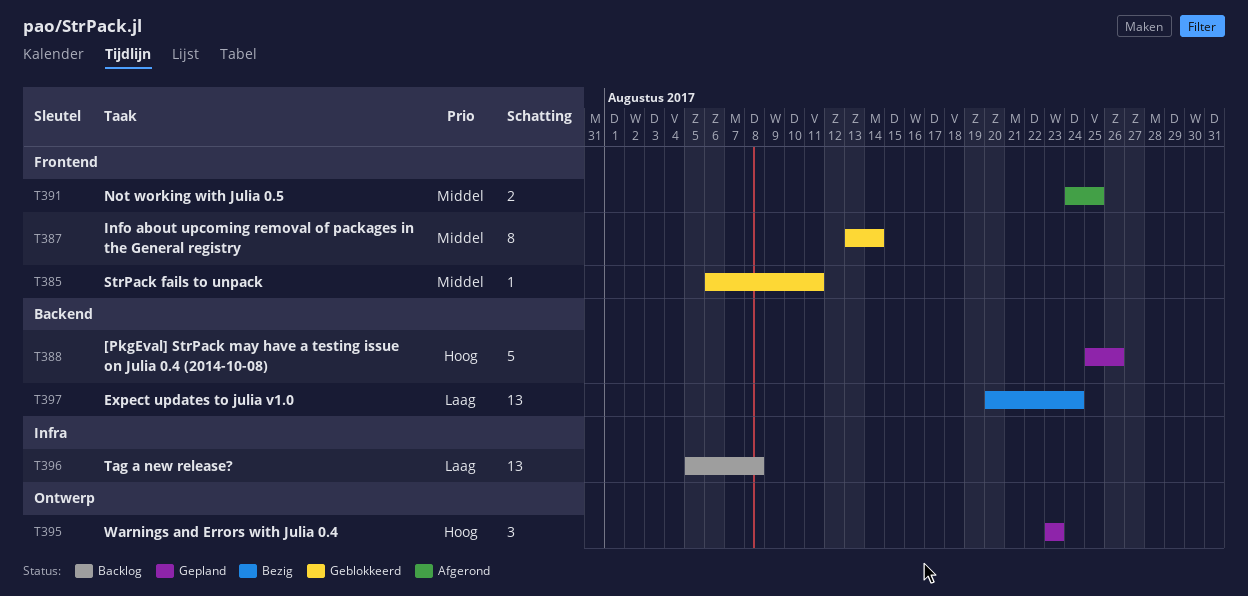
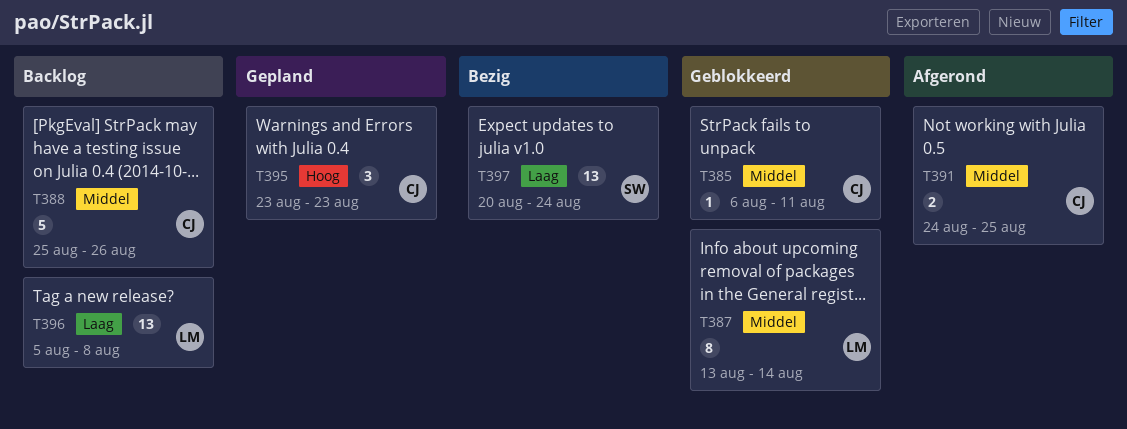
T388, status: Gepland -> Backlog
T388, priority: Hoog -> Middel

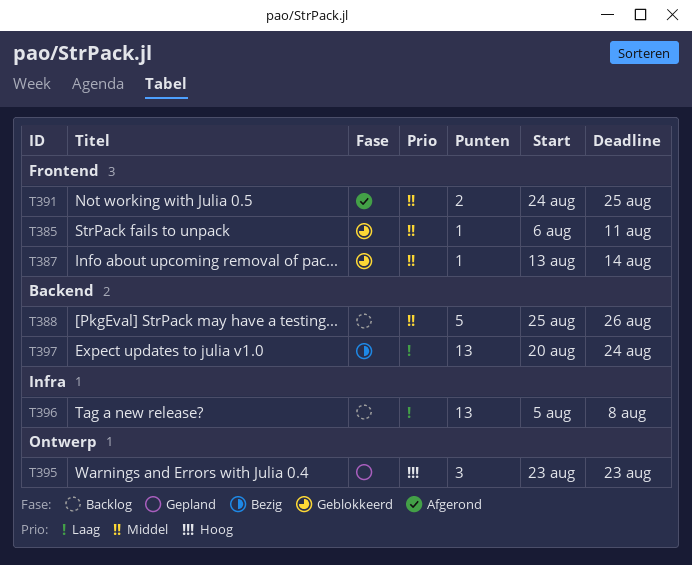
T387, estimate: 8 -> 1

